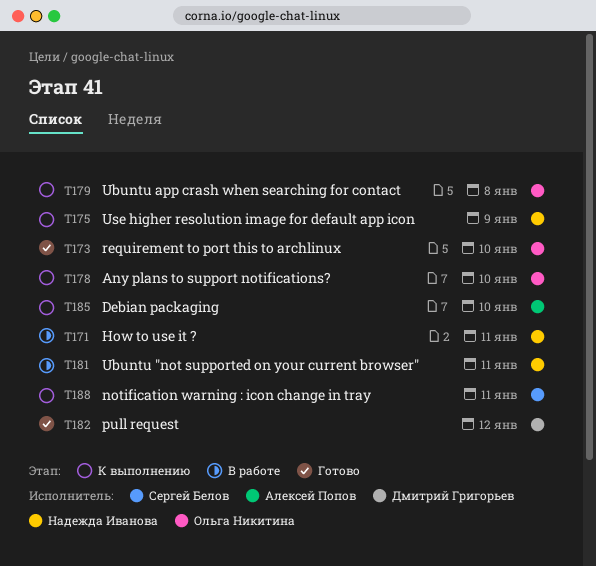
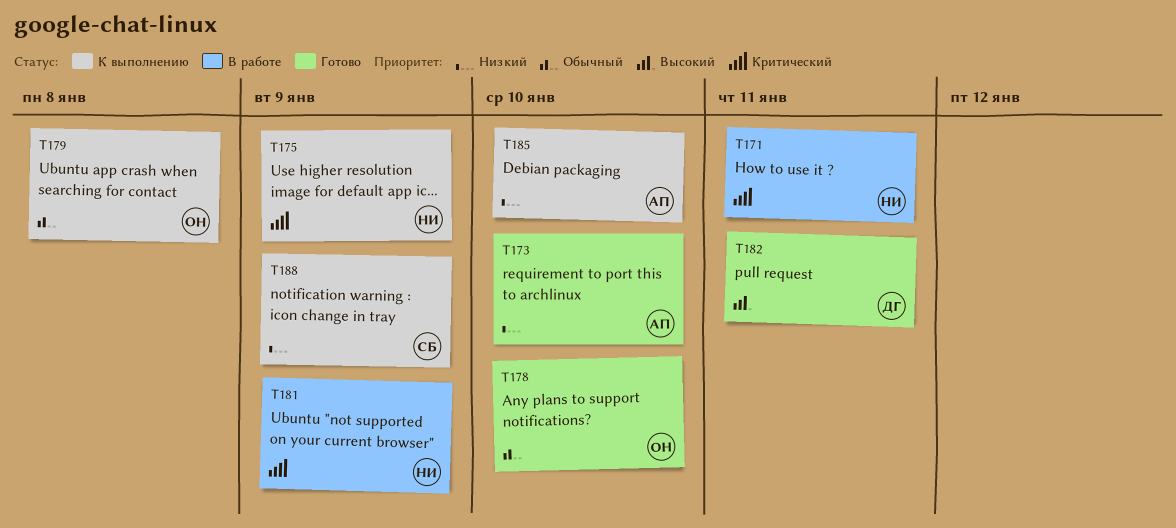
T173, owner: Ольга Никитина -> Алексей Попов
T178, status: К выполнению -> Готово
T181, due: Jan 11 -> Jan 9
T182, due: Jan 12 -> Jan 11
T188, due: Jan 11 -> Jan 9

